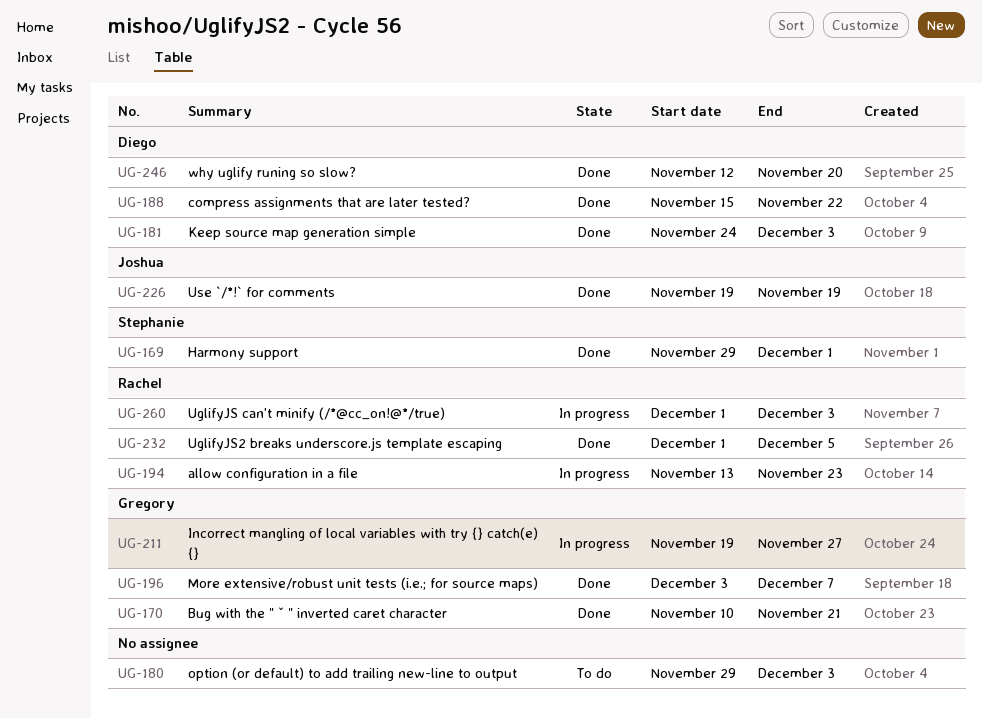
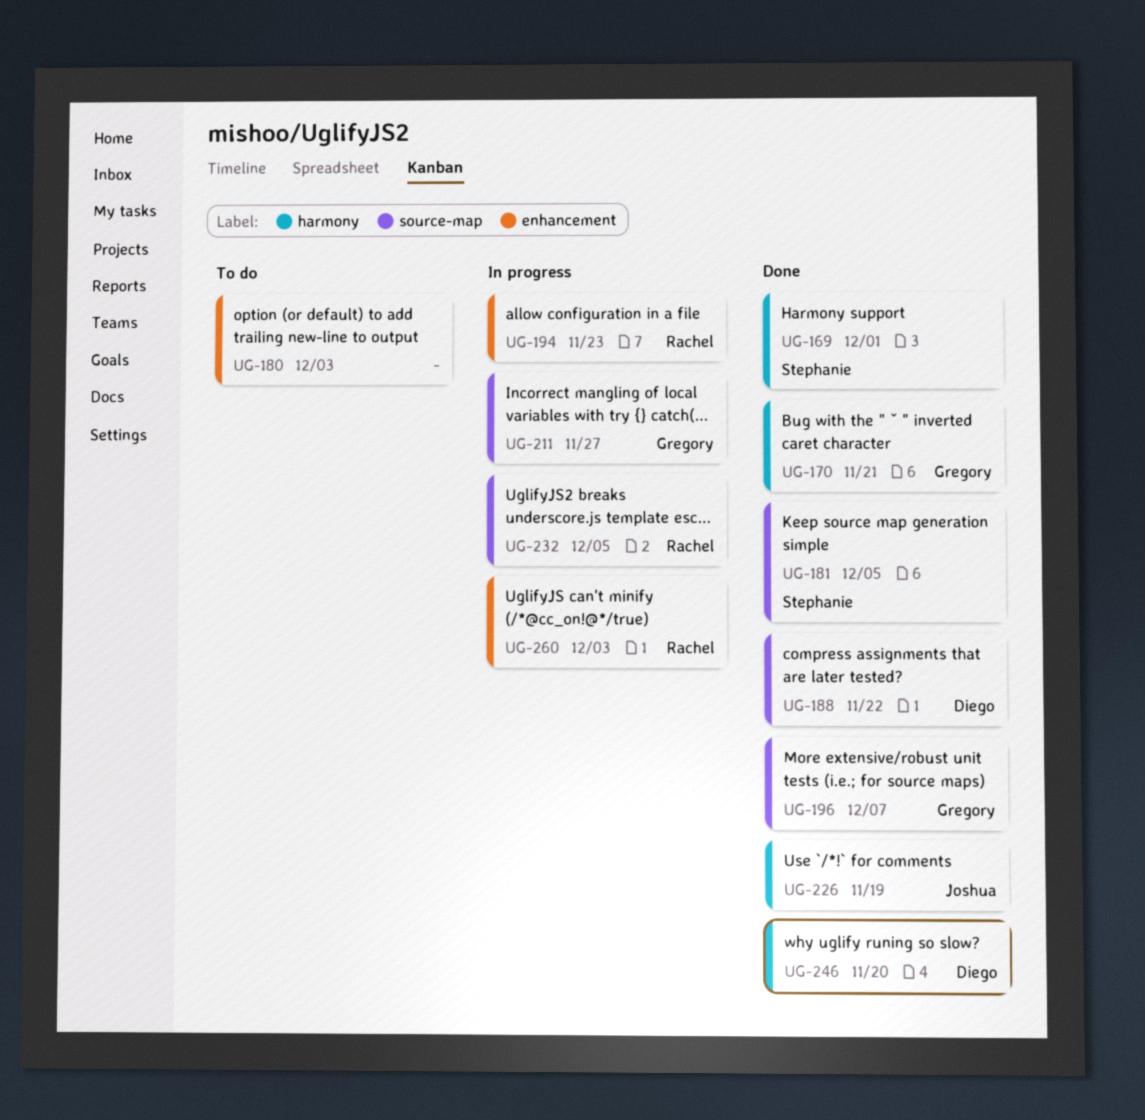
UG-181, owner: Diego -> Stephanie
UG-181, due: Dec 3 -> Dec 5
UG-232, status: Done -> In progress

